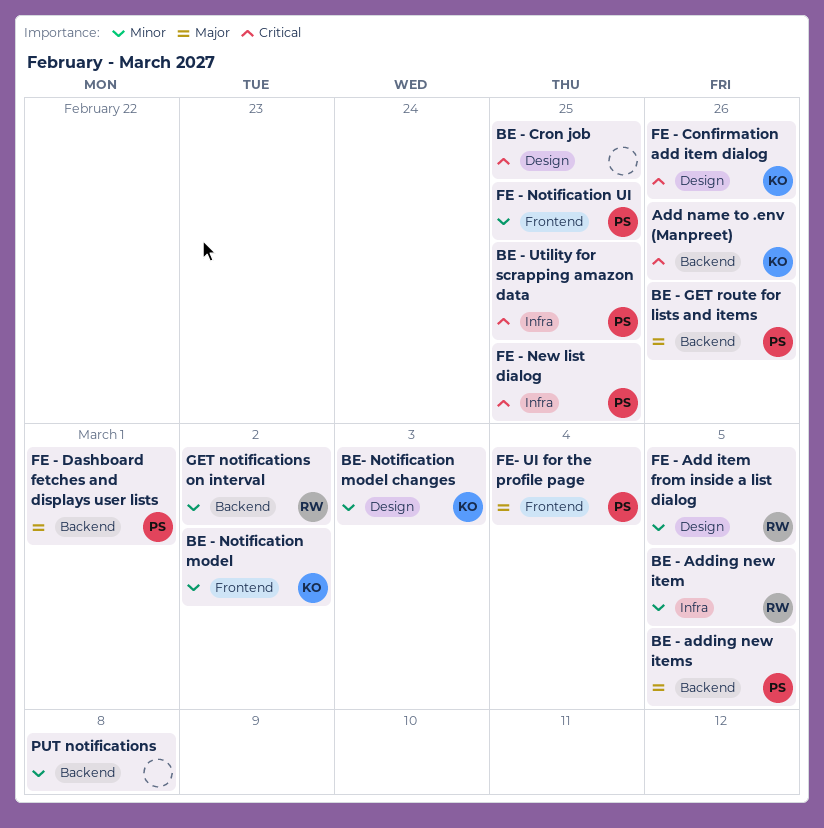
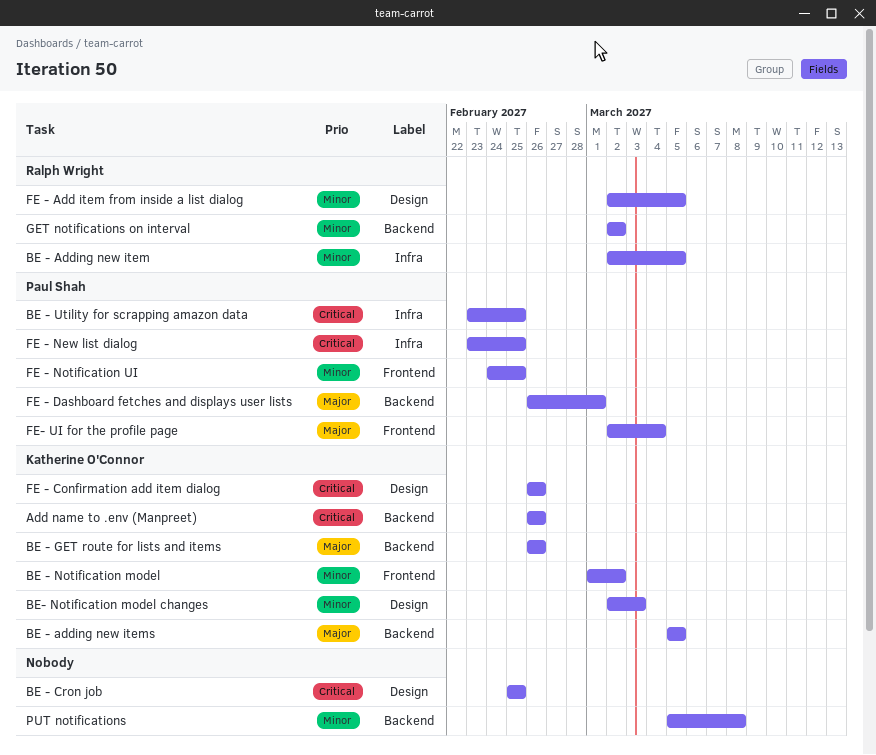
BE - adding new items, owner: Paul Shah -> Katherine O'Connor
BE - GET route for lists and items, owner: Paul Shah -> Katherine O'Connor

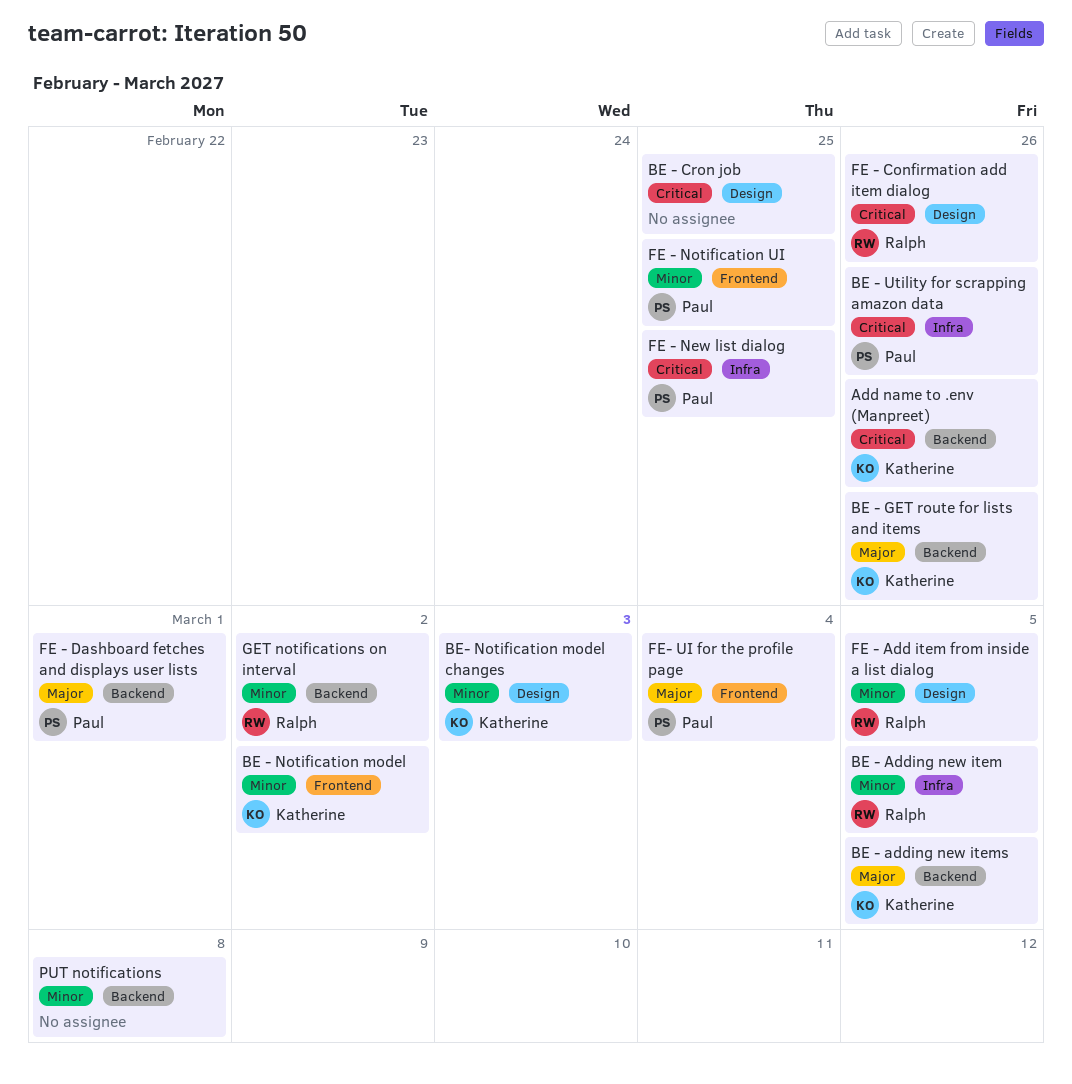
BE - Utility for scrapping amazon data, due: Feb 25 -> Feb 26
FE - Confirmation add item dialog, owner: Katherine O'Connor -> Ralph Wright

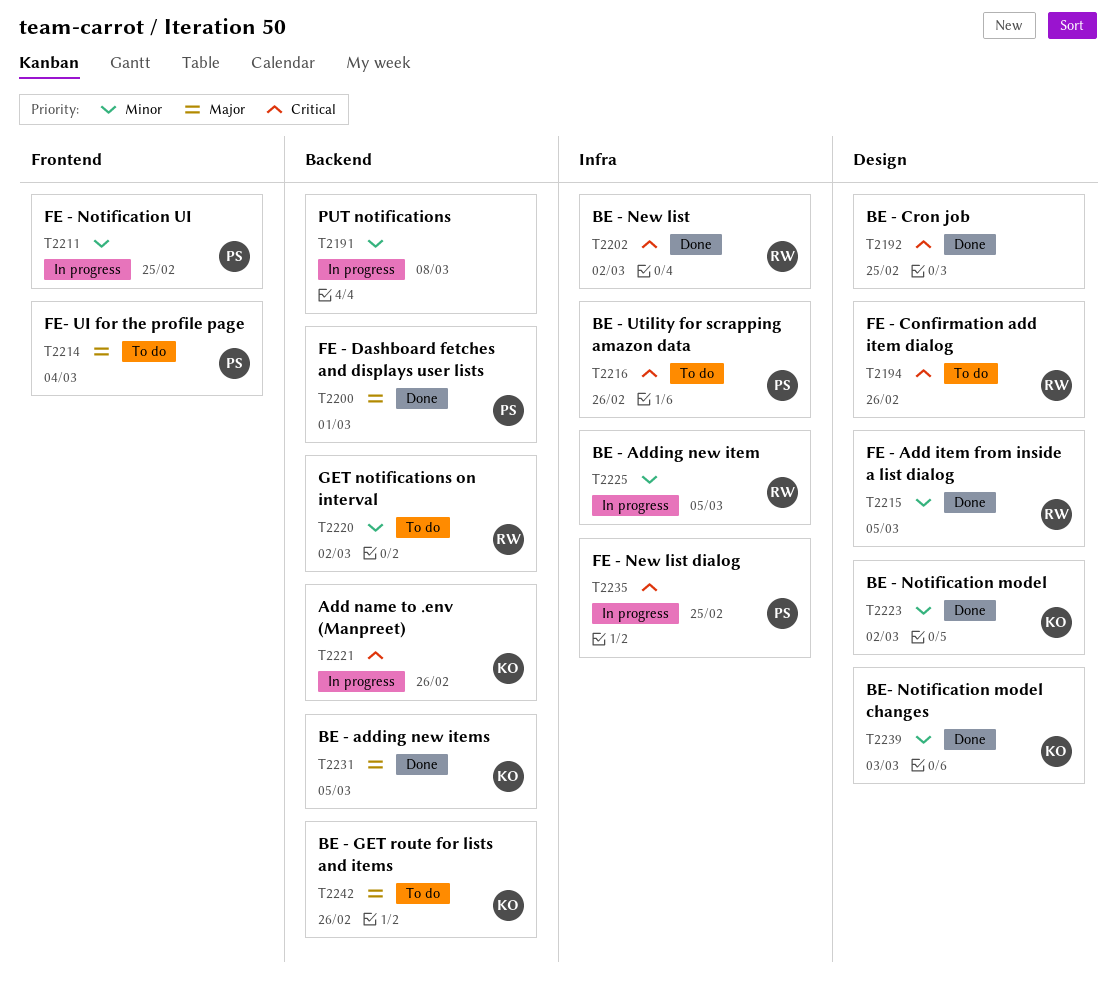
BE - New list: none -> present
BE - Notification model, label: Frontend -> Design

